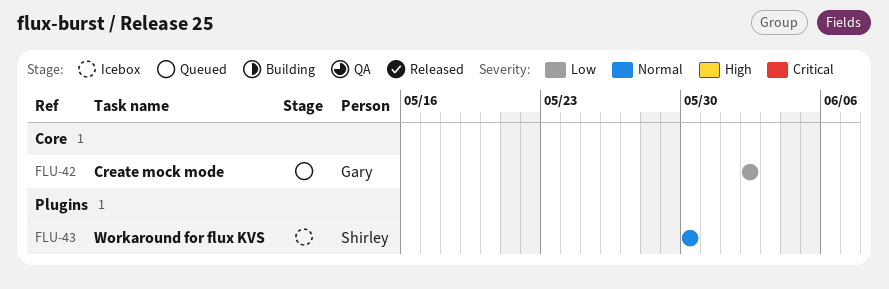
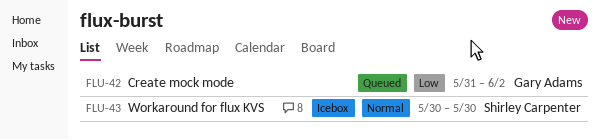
FLU-42, start: Jun 2 -> May 31

